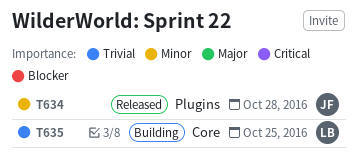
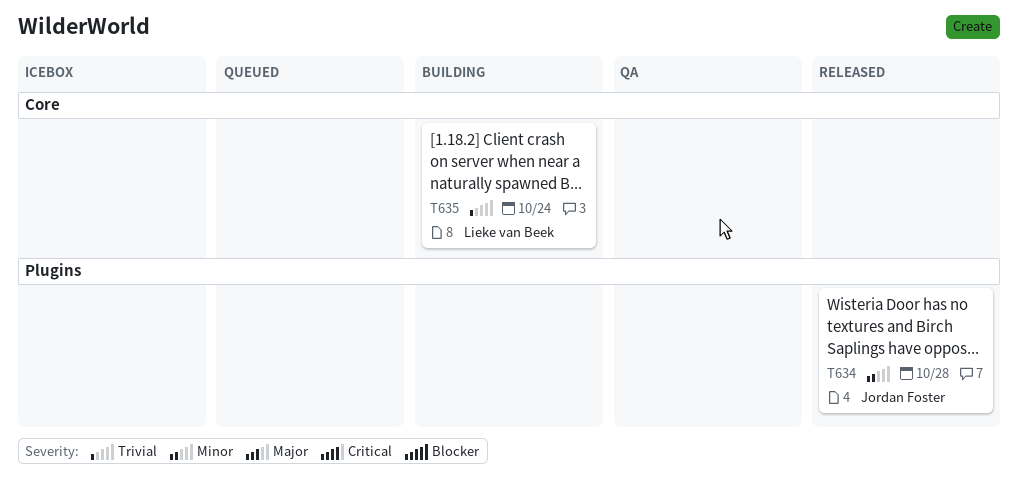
T635, due: Oct 25 -> Oct 24

